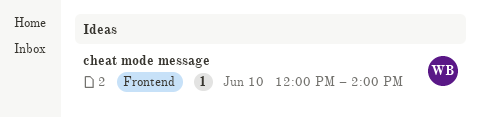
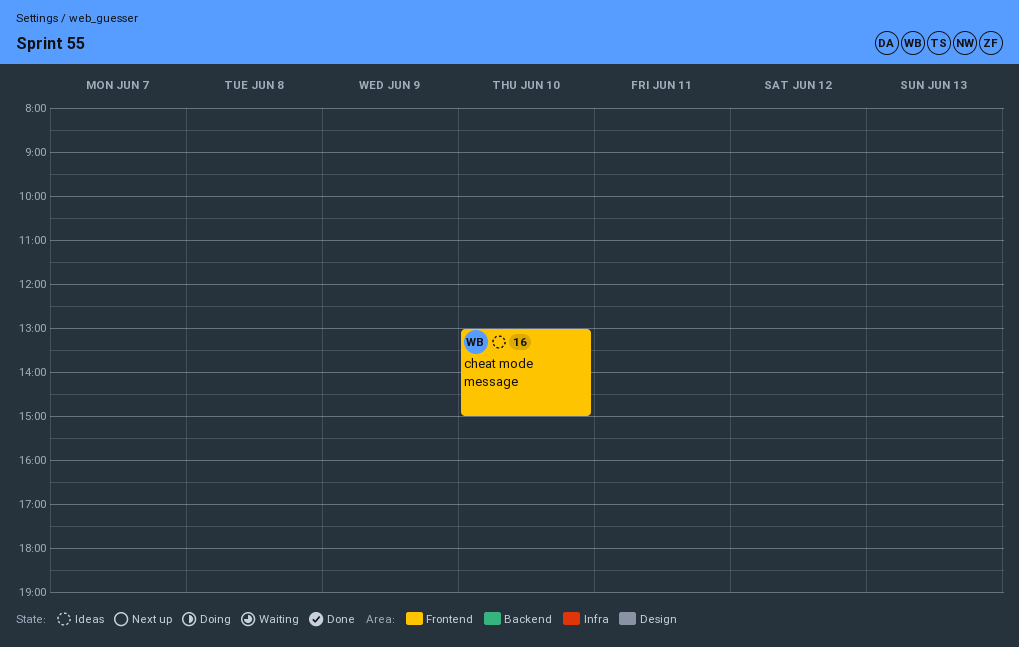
cheat mode message, estimate: 1 -> 16
cheat mode message, begins: 12:00 -> 13:00
cheat mode message, ends: 14:00 -> 15:00

